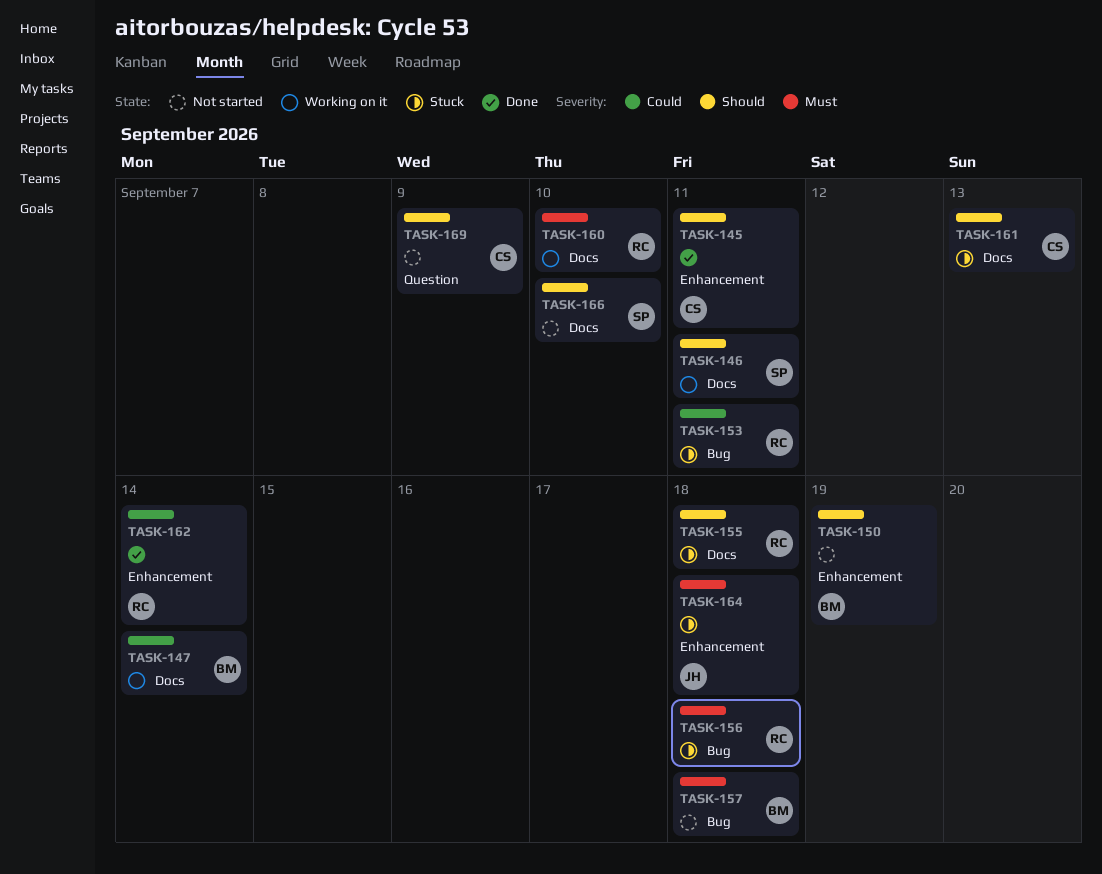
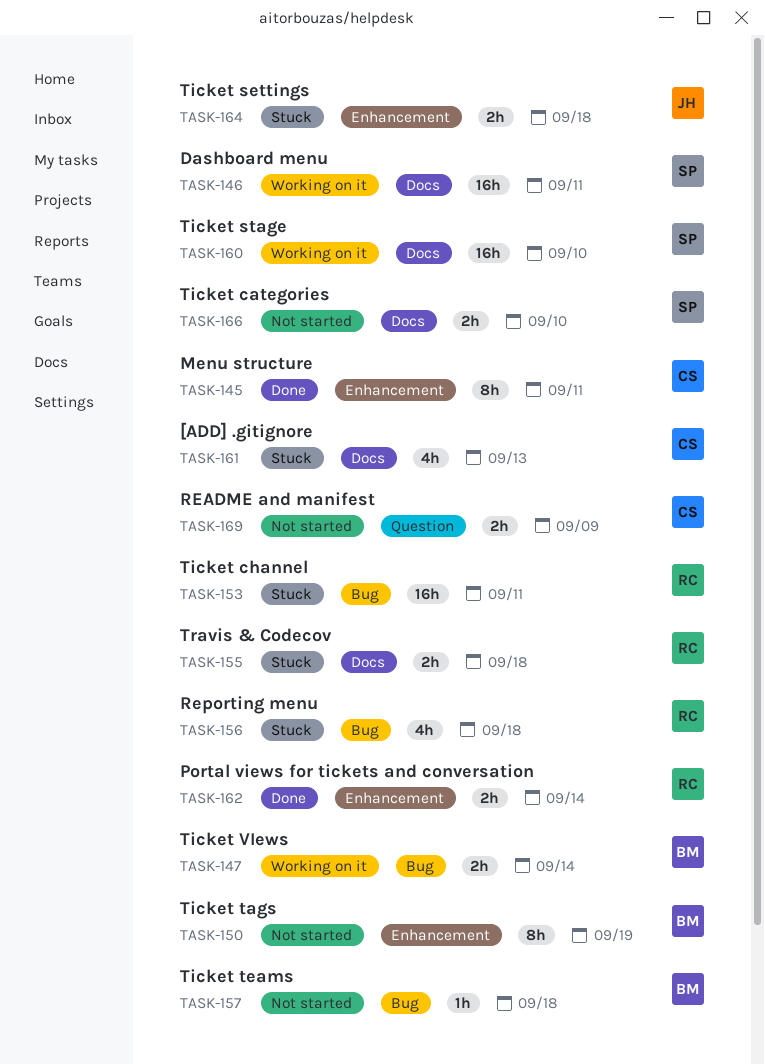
TASK-147, label: Docs -> Bug
TASK-160, owner: RC -> SP

